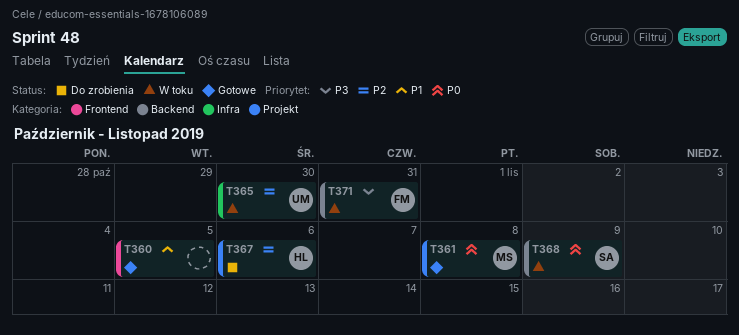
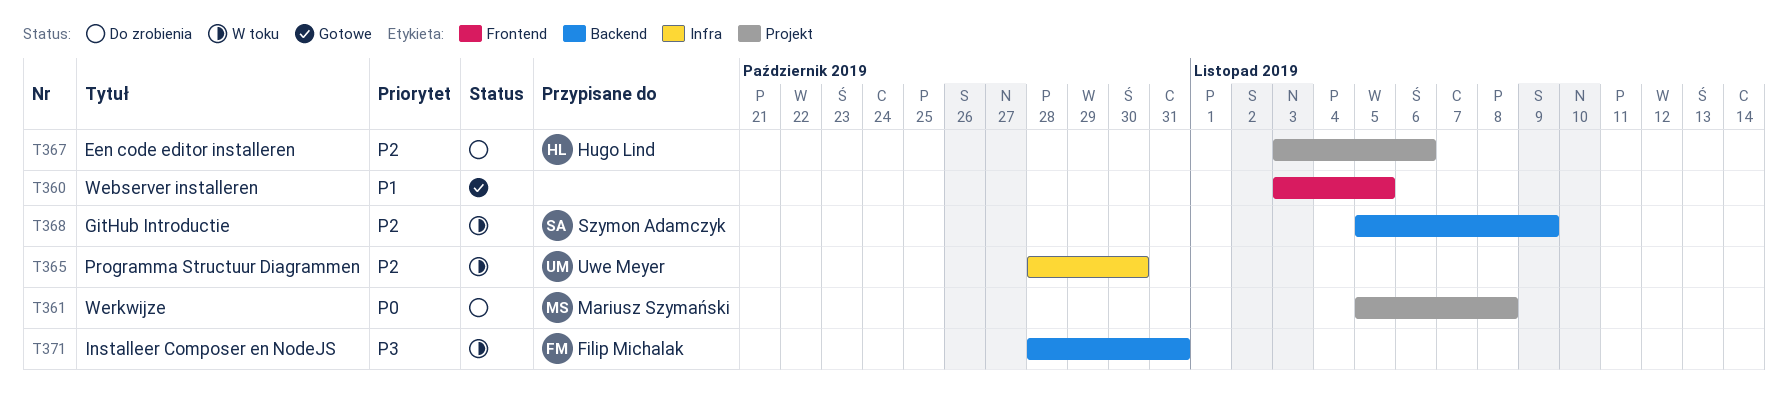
T361, status: Gotowe -> Do zrobienia
T368, priority: P0 -> P2

